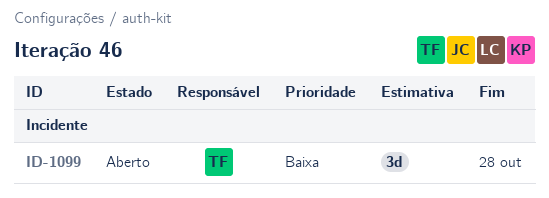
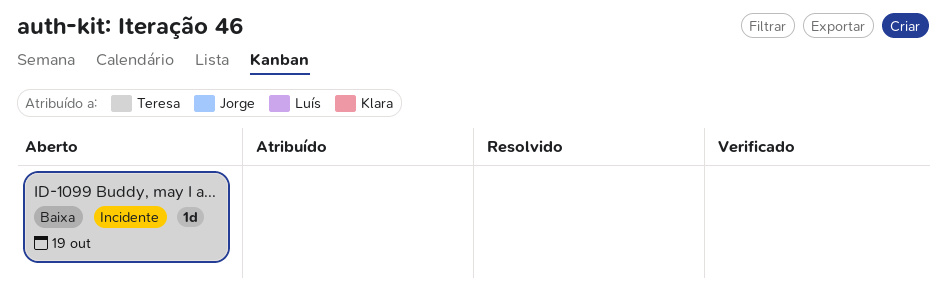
ID-1099, estimate: 3d -> 1d
ID-1099, due: Oct 28 -> Oct 19

